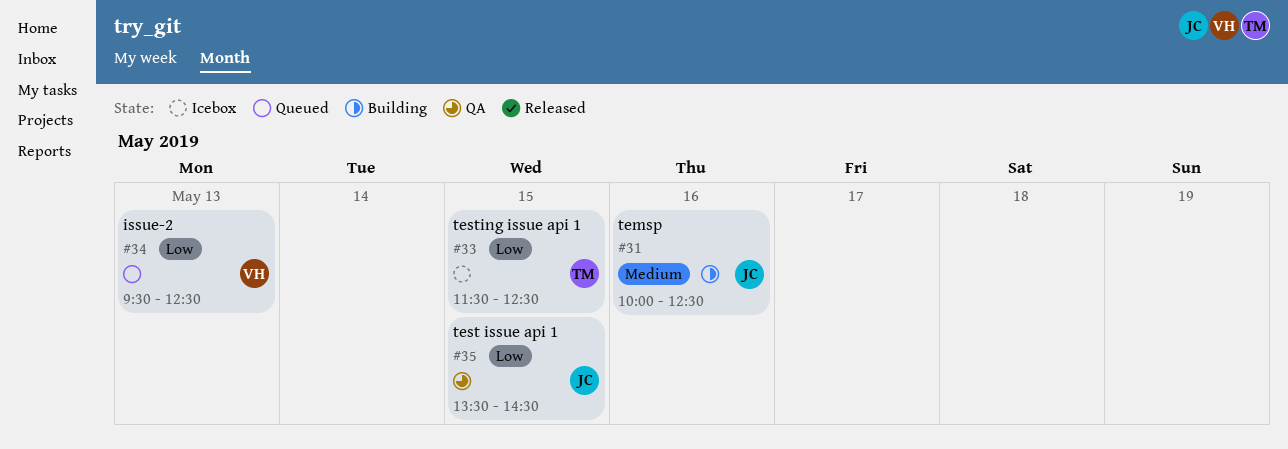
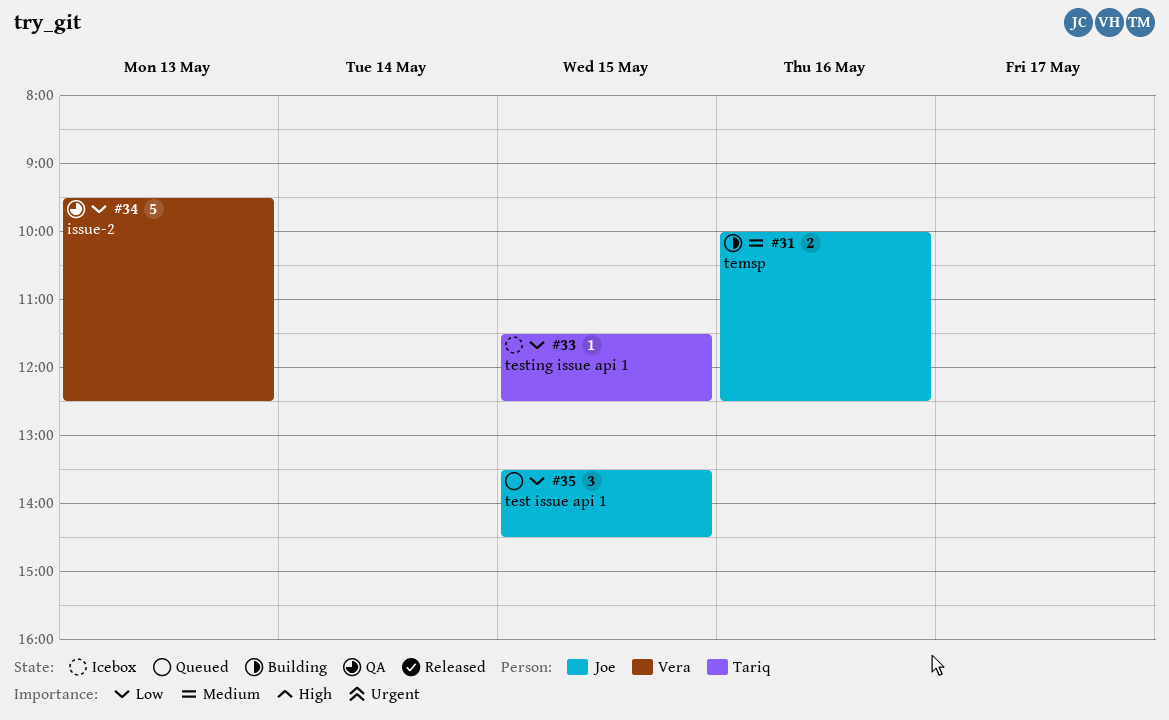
#34, status: Queued -> QA
#35, status: QA -> Queued

